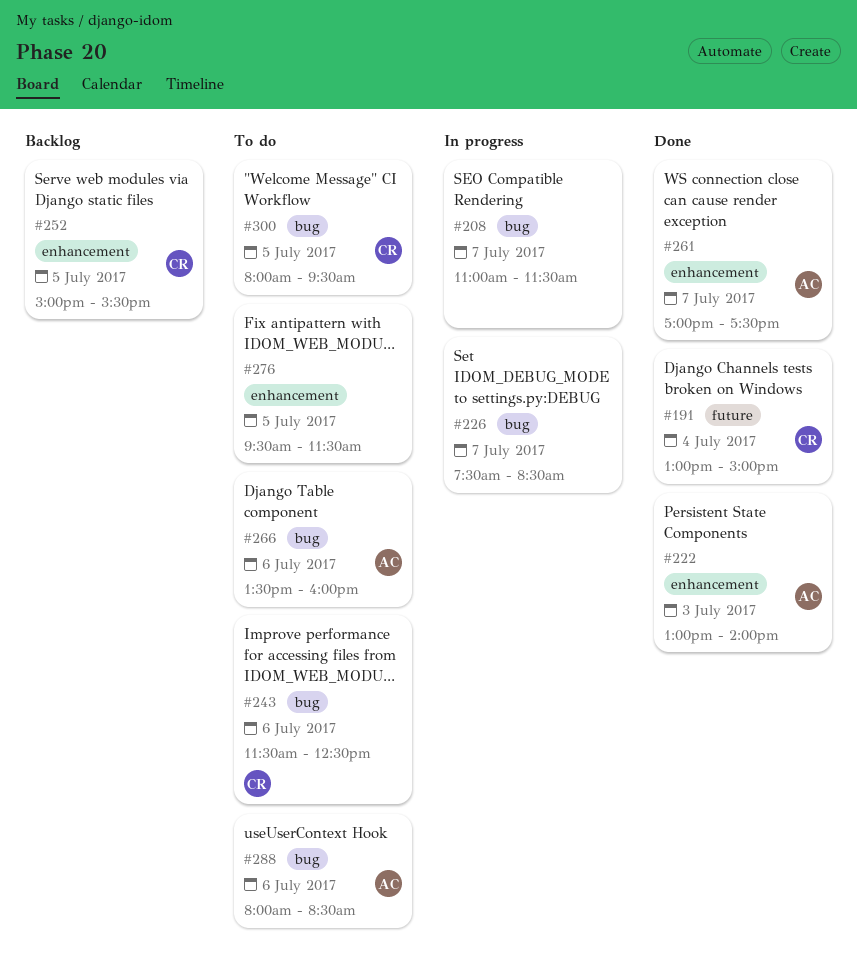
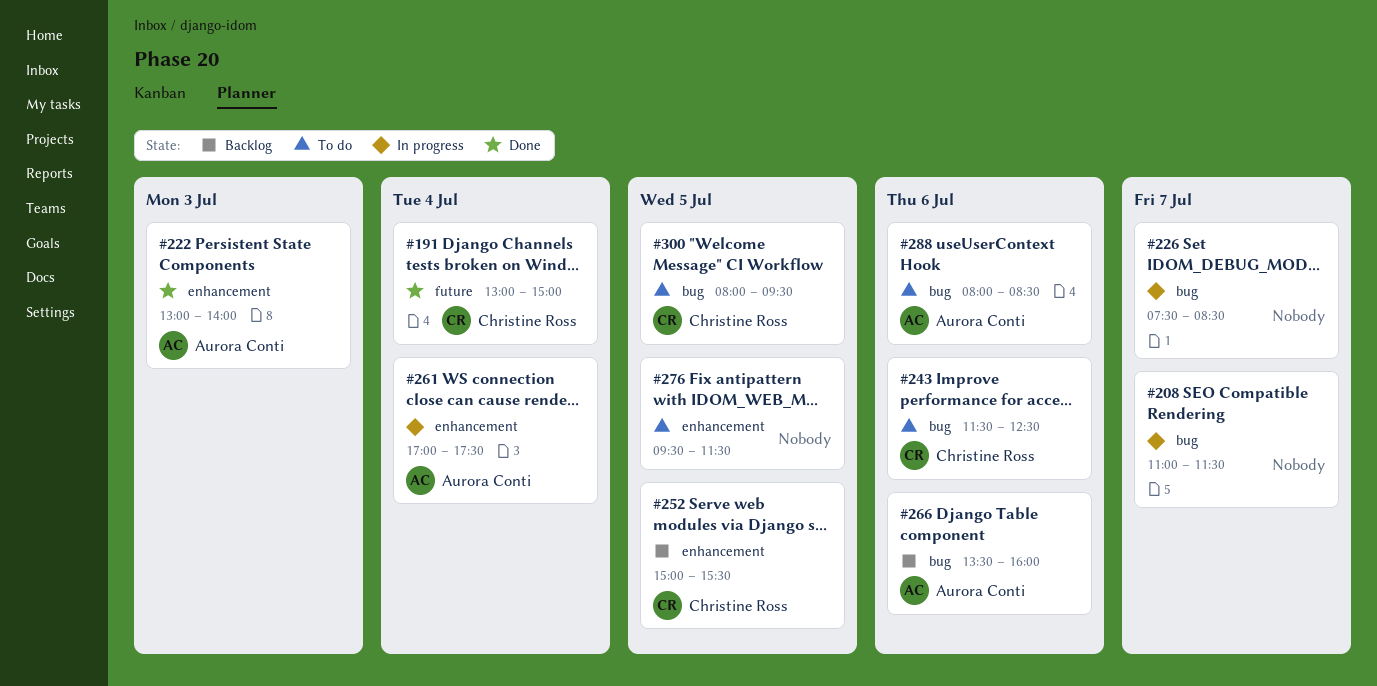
#261, status: Done -> In progress
#261, day: Jul 7 -> Jul 4
#266, status: To do -> Backlog

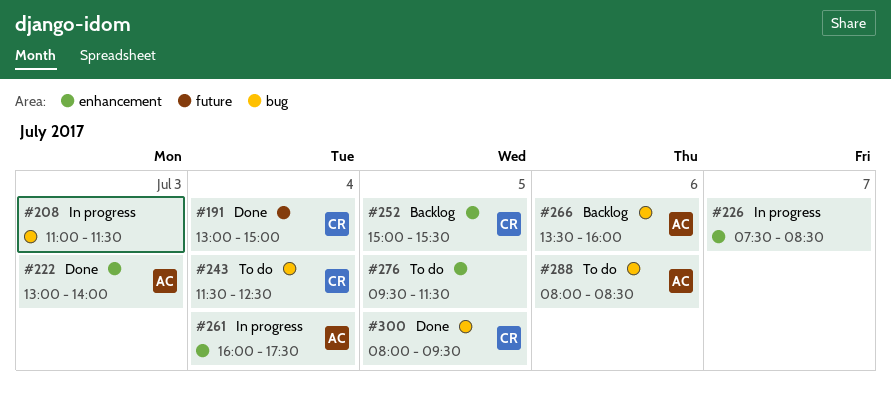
#208, day: Jul 7 -> Jul 3
#226, label: bug -> enhancement
#243, day: Jul 6 -> Jul 4
#261, begins: 17:00 -> 16:00
#300, status: To do -> Done

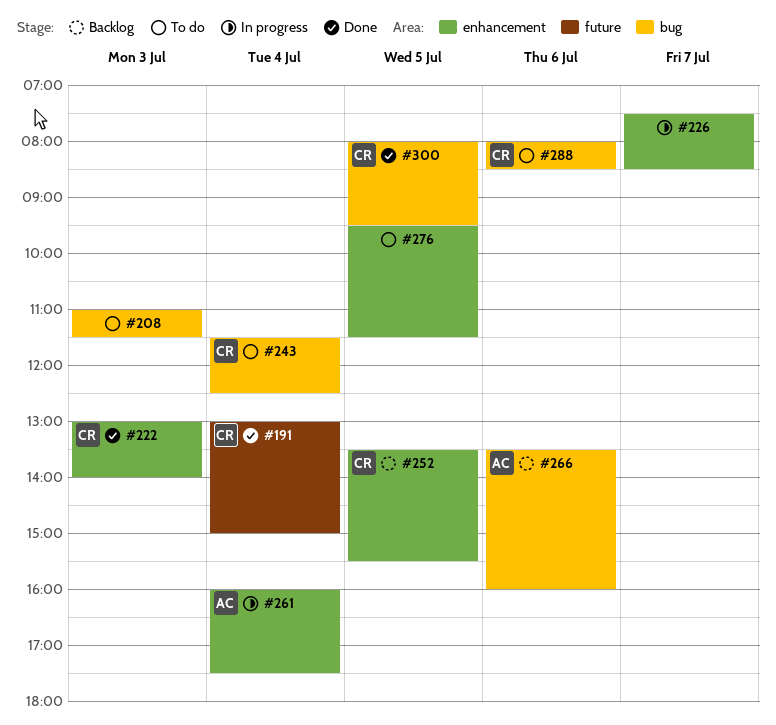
#208, status: In progress -> To do
#222, owner: AC -> CR
#252, begins: 15:00 -> 13:30
#288, owner: AC -> CR

